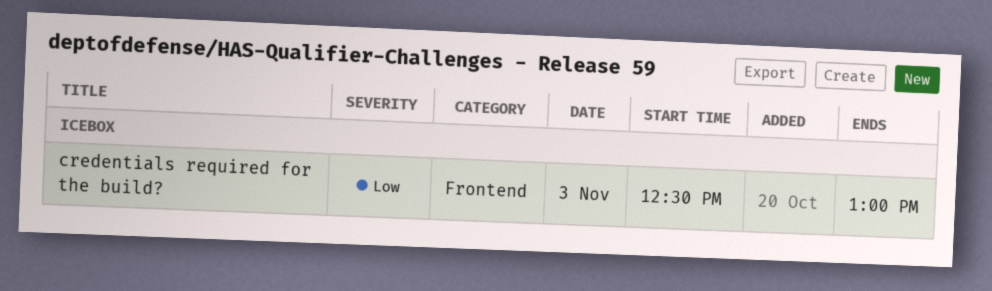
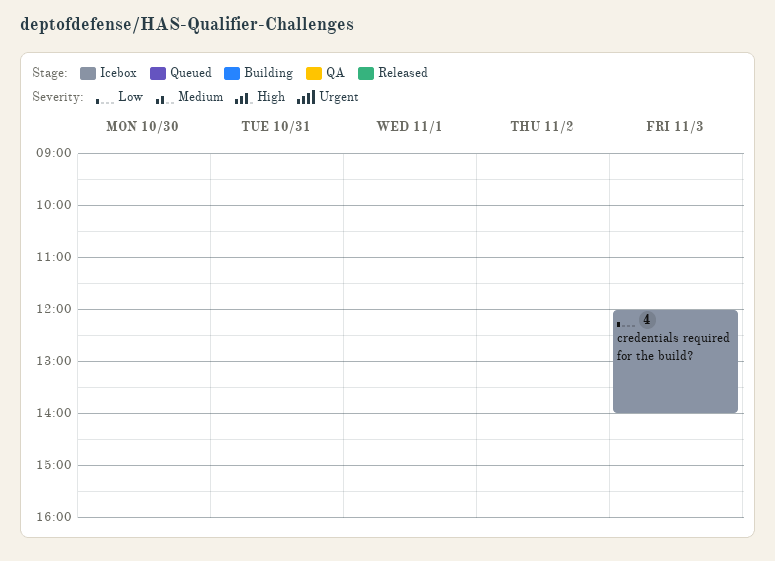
credentials required for the build?, begins: 12:30 -> 12:00
credentials required for the build?, ends: 13:00 -> 14:00

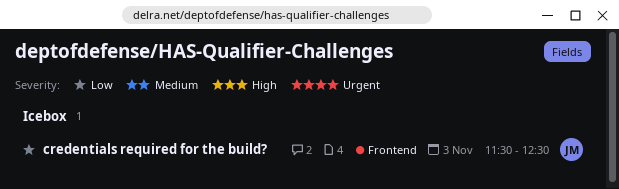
credentials required for the build?, begins: 12:00 -> 11:30
credentials required for the build?, ends: 14:00 -> 12:30

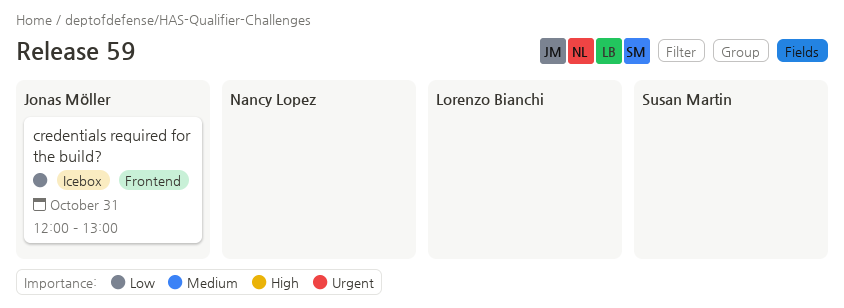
credentials required for the build?, day: Nov 3 -> Oct 31
credentials required for the build?, begins: 11:30 -> 12:00
credentials required for the build?, ends: 12:30 -> 13:00

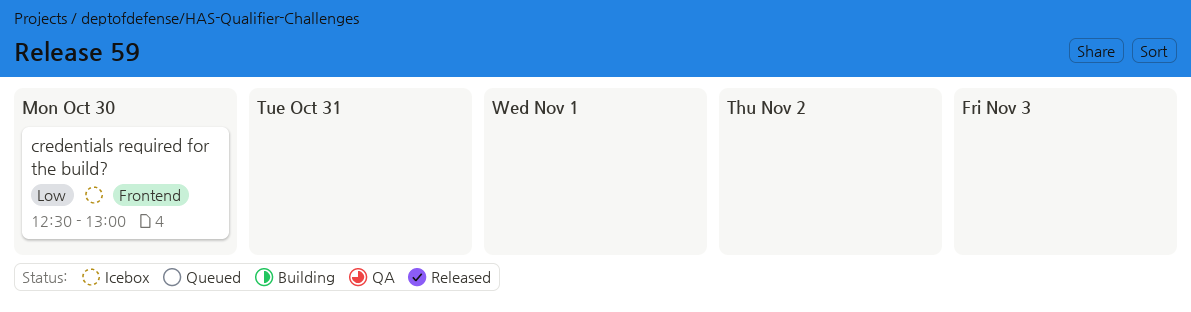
credentials required for the build?, day: Oct 31 -> Oct 30
credentials required for the build?, begins: 12:00 -> 12:30

